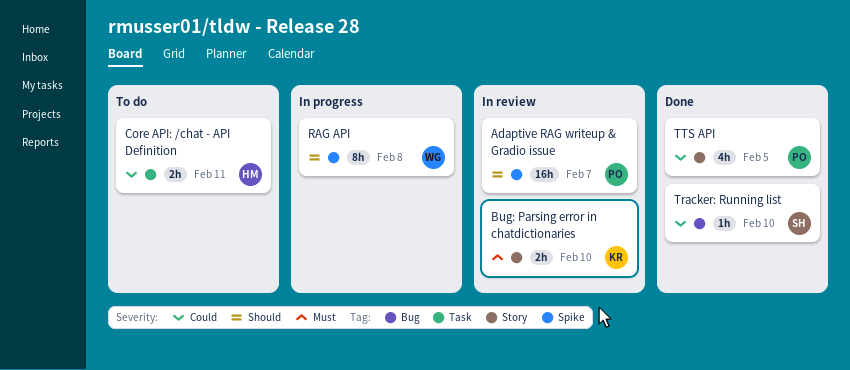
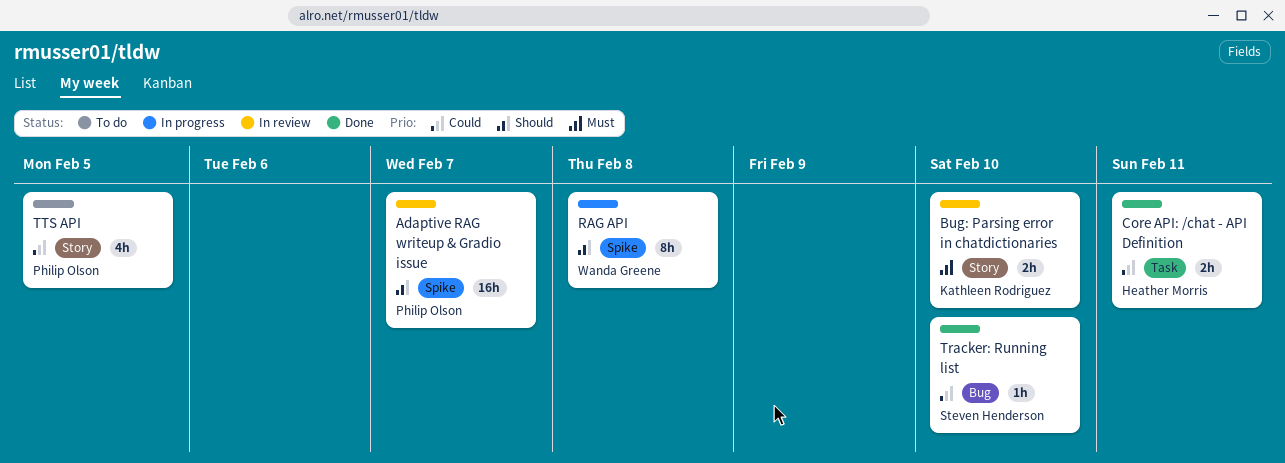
Core API: /chat - API Definition, status: To do -> Done
TTS API, status: Done -> To do

